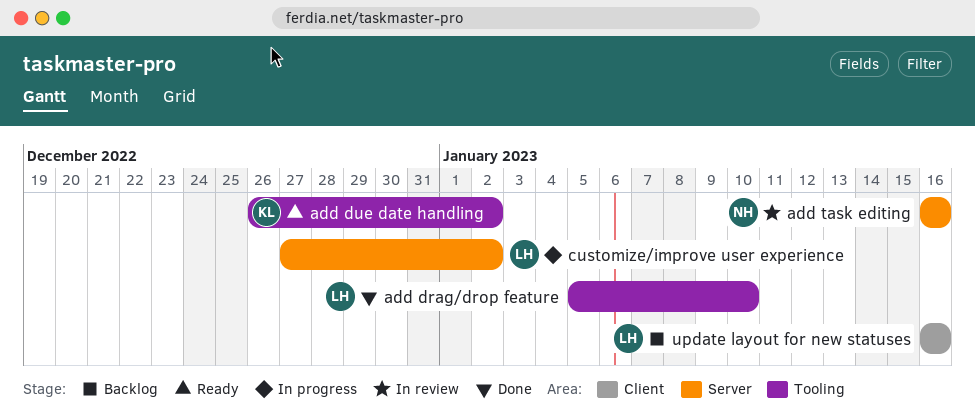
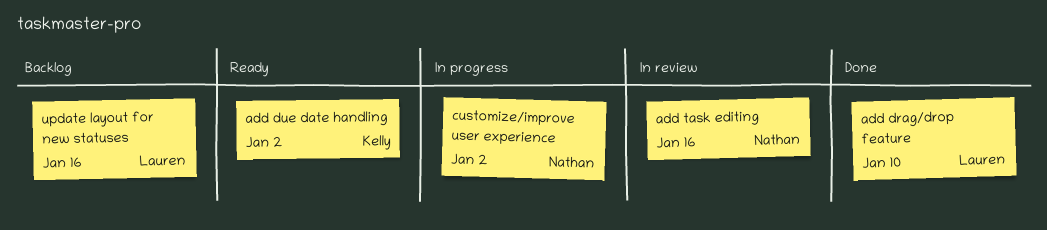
customize/improve user experience, owner: Lauren -> Nathan

